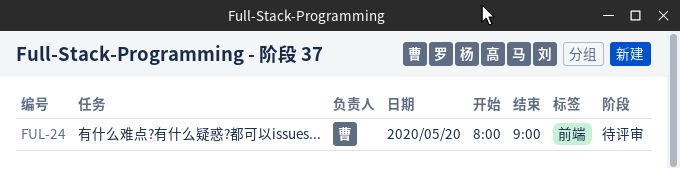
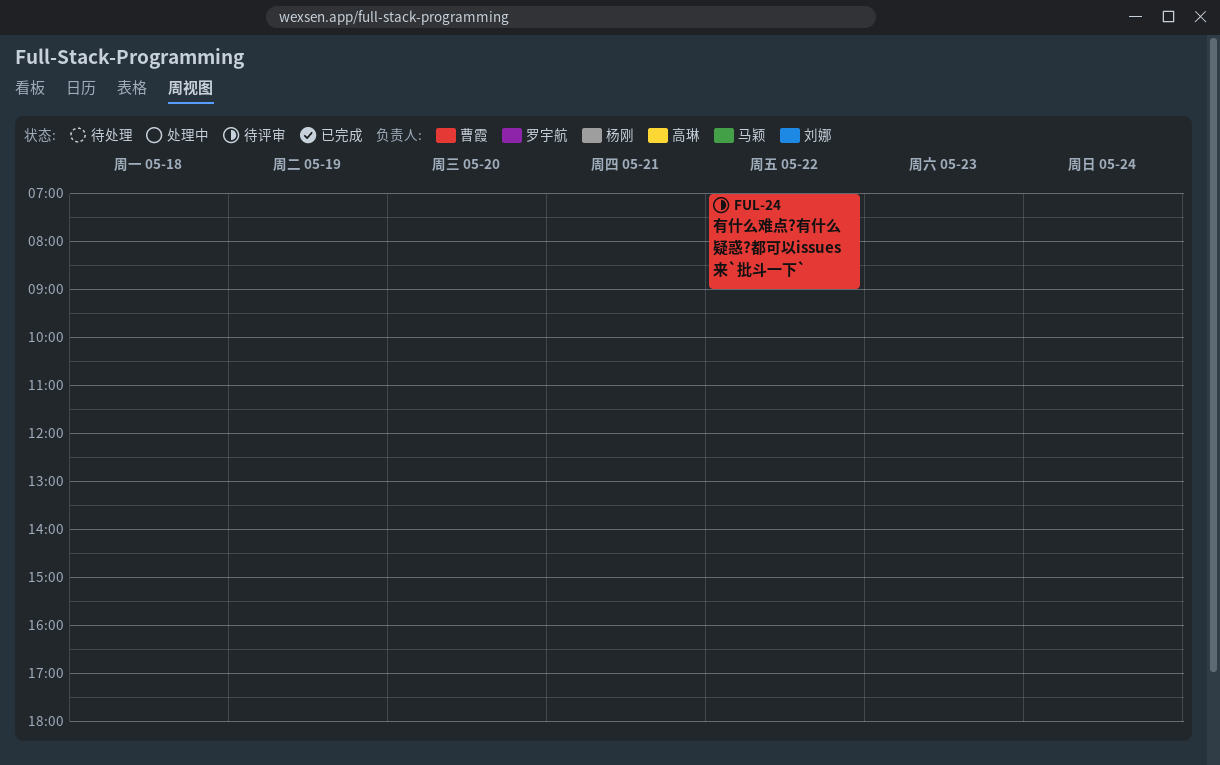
FUL-24, day: May 20 -> May 22
FUL-24, begins: 08:00 -> 07:00

